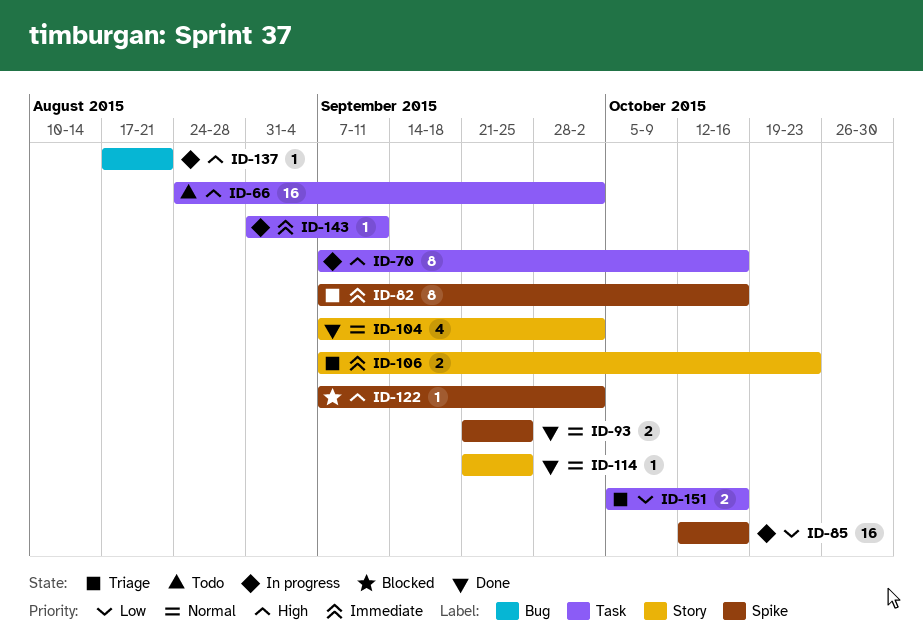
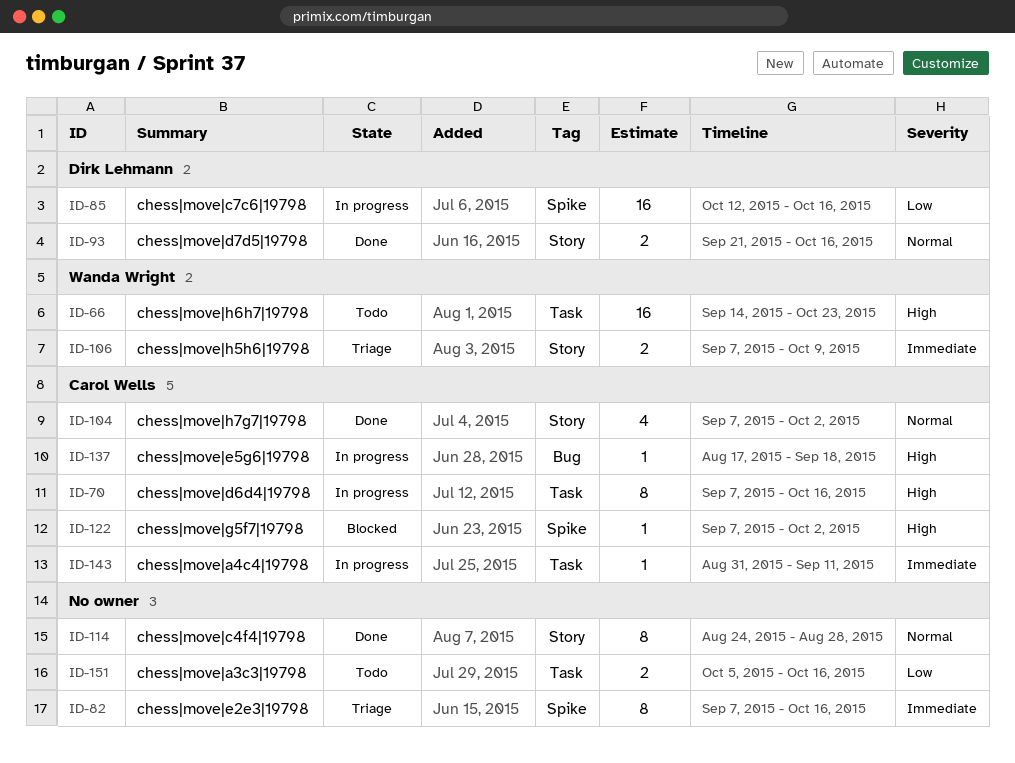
ID-66, start: Aug 24 -> Sep 14
ID-66, due: Oct 2 -> Oct 23
ID-93, label: Spike -> Story
ID-93, due: Sep 25 -> Oct 16
ID-106, due: Oct 23 -> Oct 9
ID-114, estimate: 1 -> 8
ID-114, start: Sep 21 -> Aug 24
ID-114, due: Sep 25 -> Aug 28
ID-137, due: Aug 21 -> Sep 18
ID-151, status: Triage -> Todo

